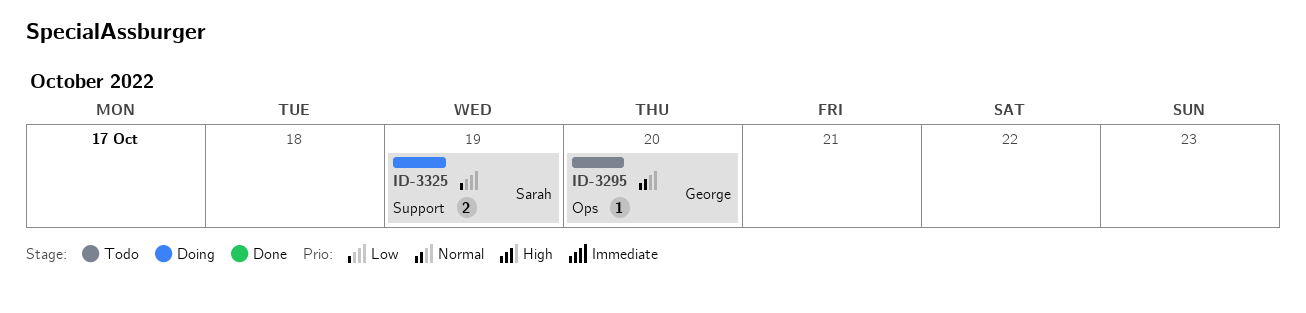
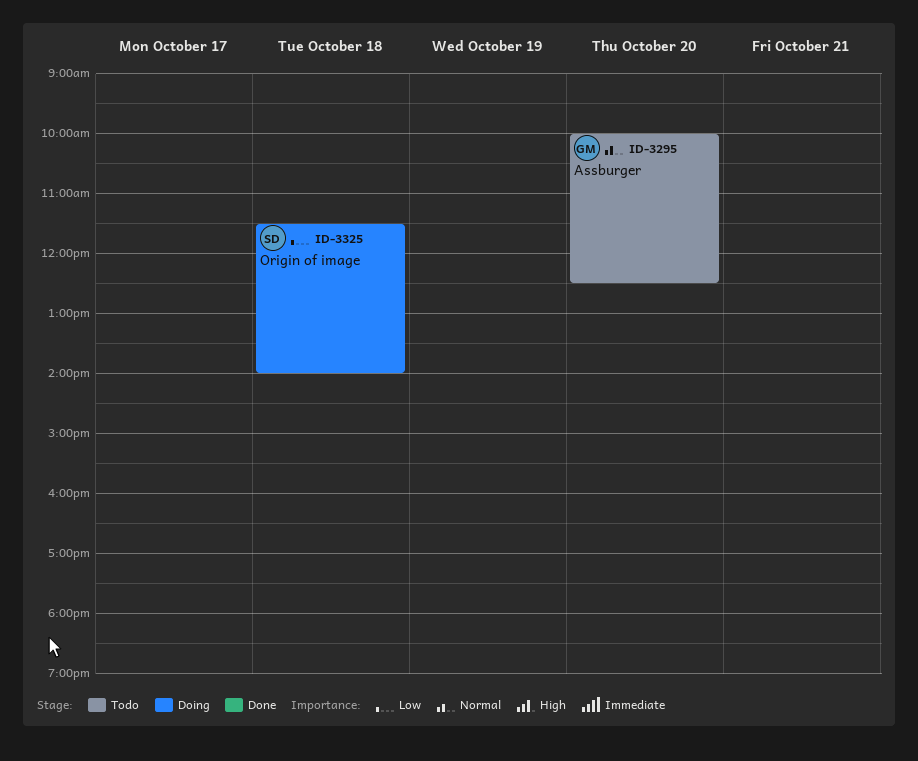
ID-3325, day: Oct 19 -> Oct 18

